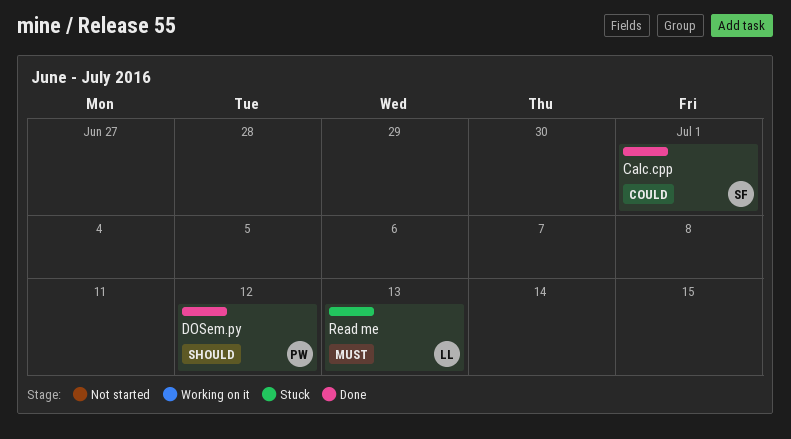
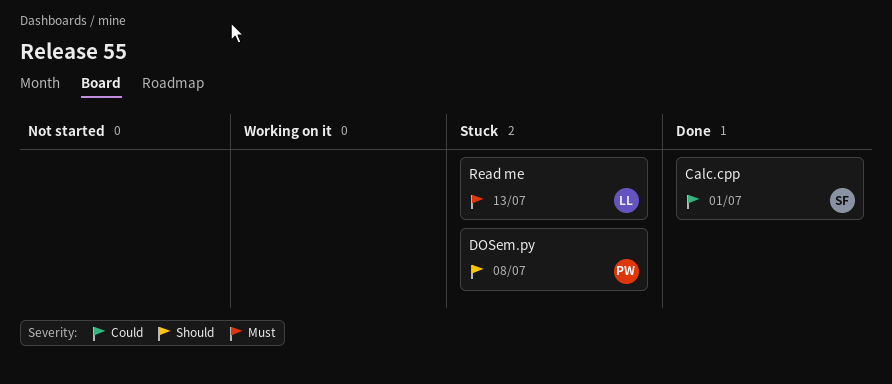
DOSem.py, status: Done -> Stuck
DOSem.py, due: Jul 12 -> Jul 8

